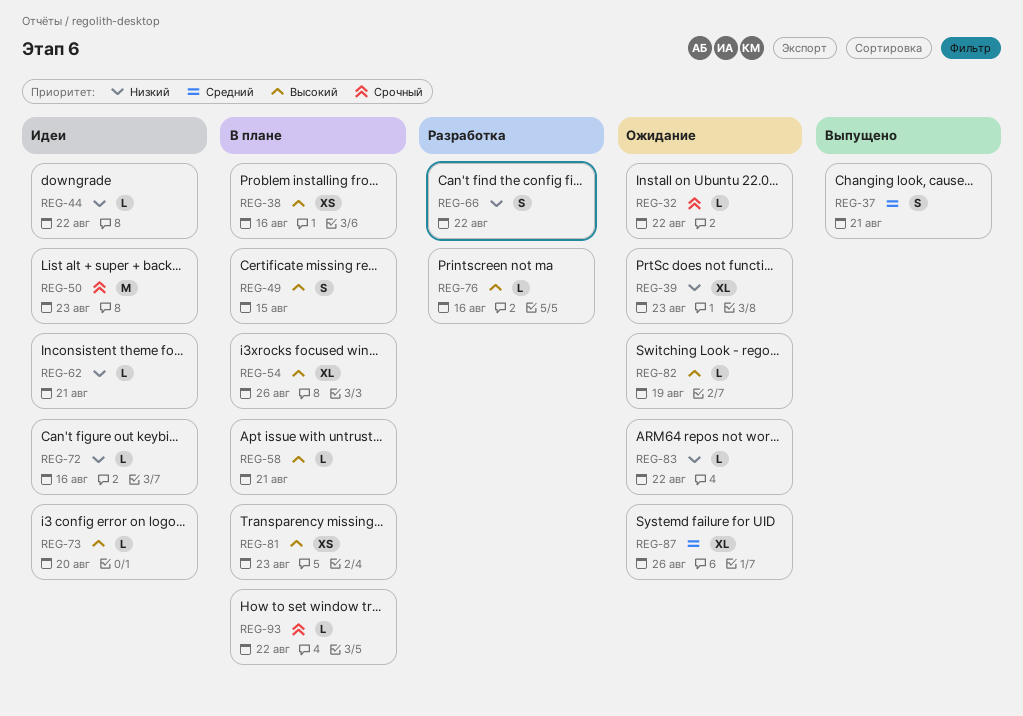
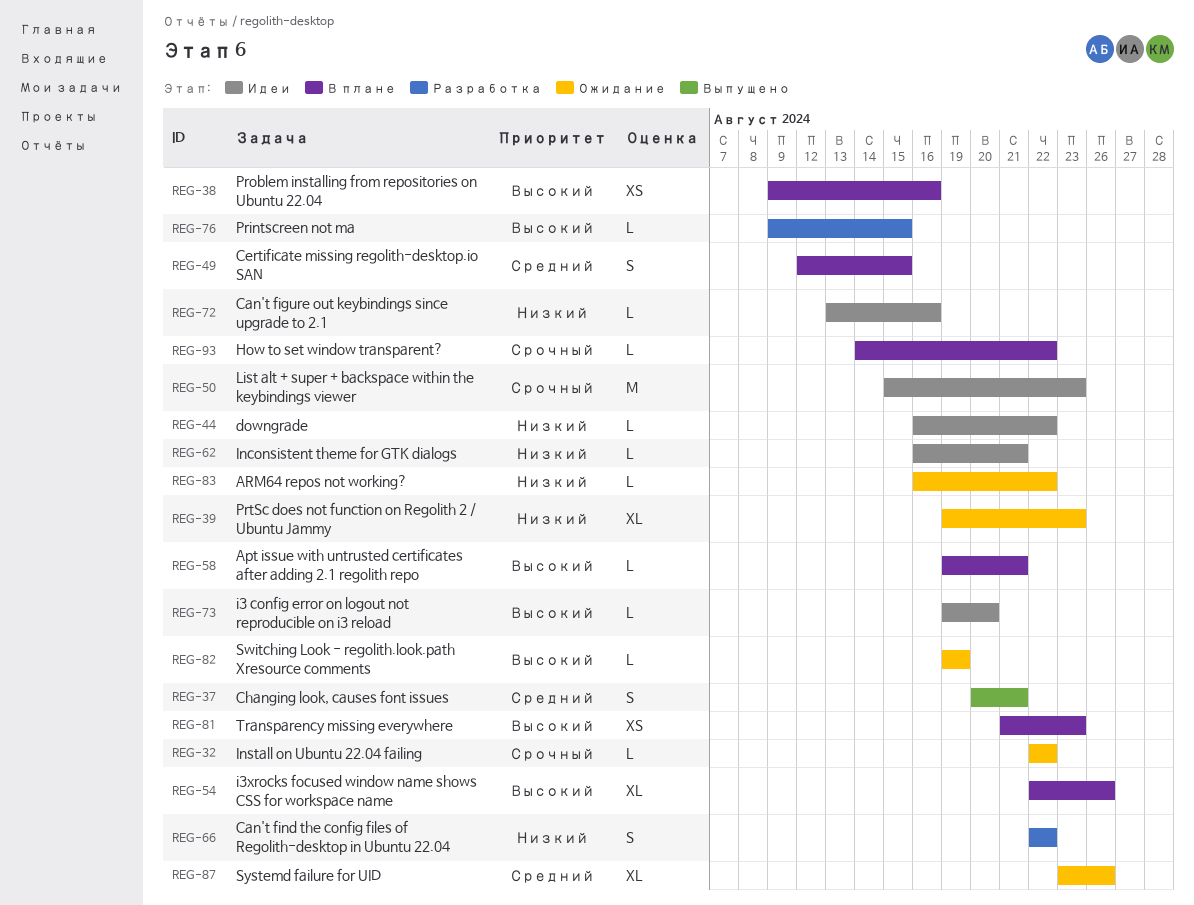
REG-49, priority: Высокий -> Средний
REG-76, due: Aug 16 -> Aug 15

